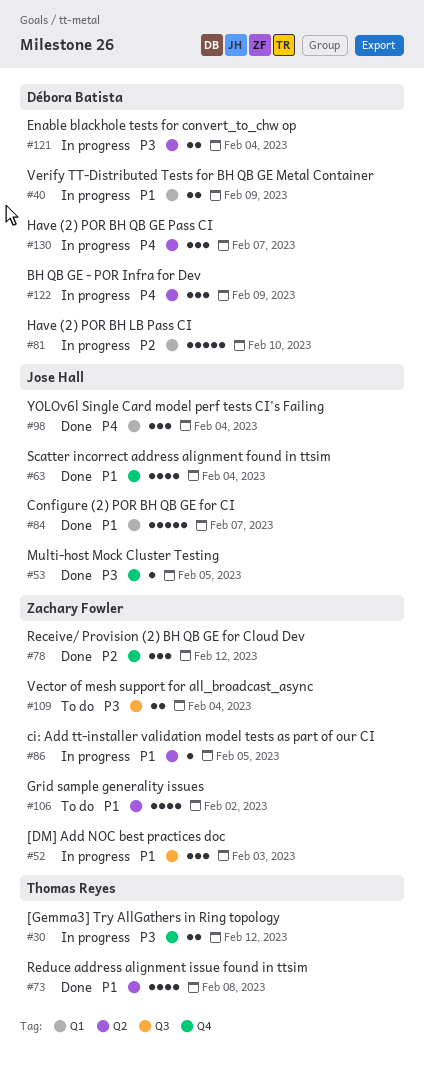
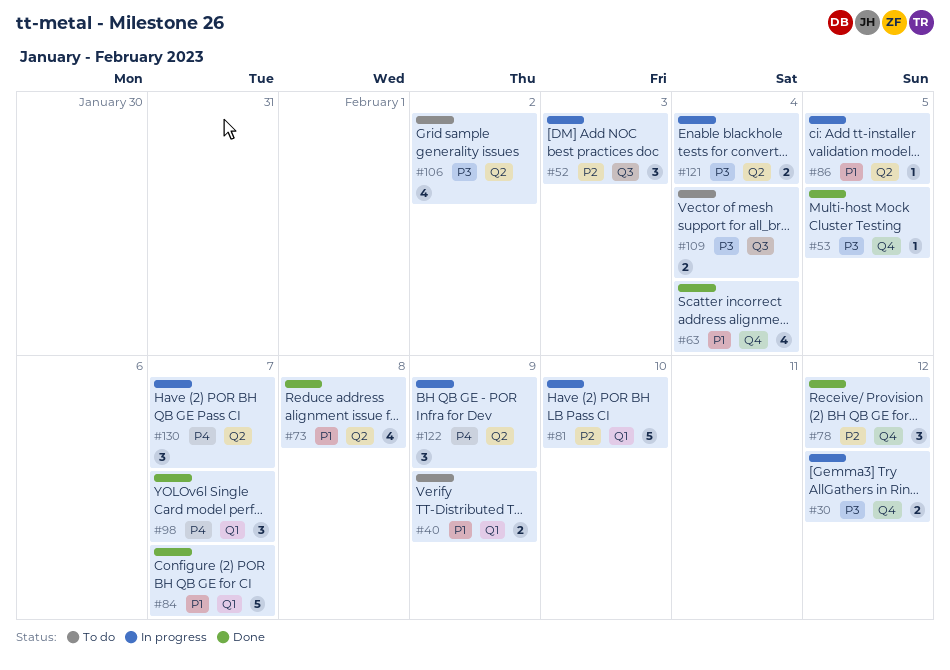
#40, status: In progress -> To do
#52, priority: P1 -> P2
#98, due: Feb 4 -> Feb 7
#106, priority: P1 -> P3

